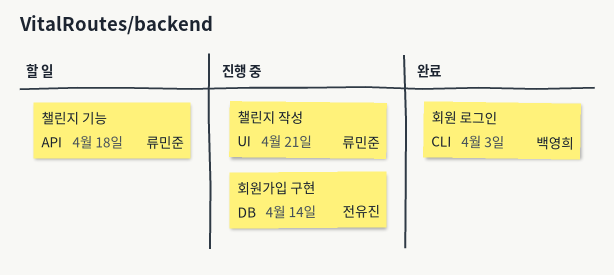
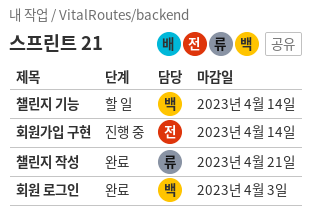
챌린지 기능, owner: 류민준 -> 백영희
챌린지 기능, due: Apr 18 -> Apr 14
챌린지 작성, status: 진행 중 -> 완료

